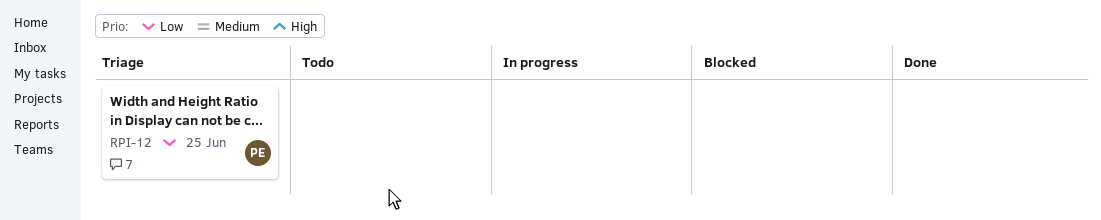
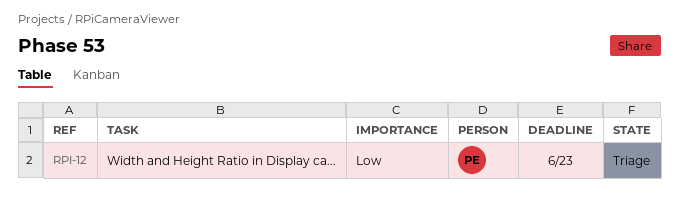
RPI-12, due: Jun 25 -> Jun 23

